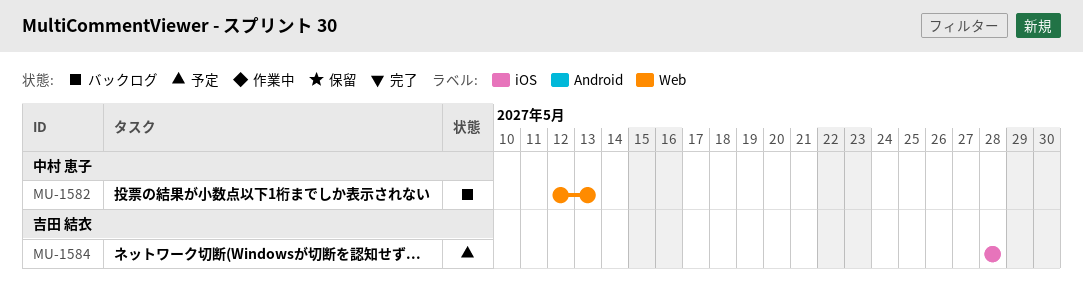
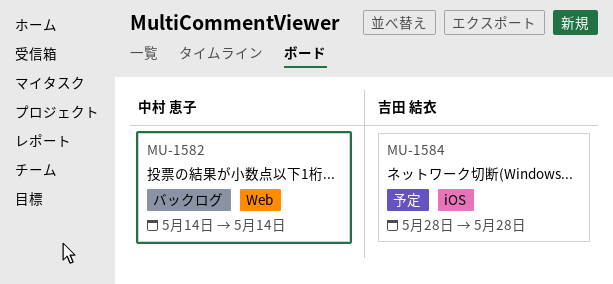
MU-1582, start: May 12 -> May 14
MU-1582, due: May 13 -> May 14

